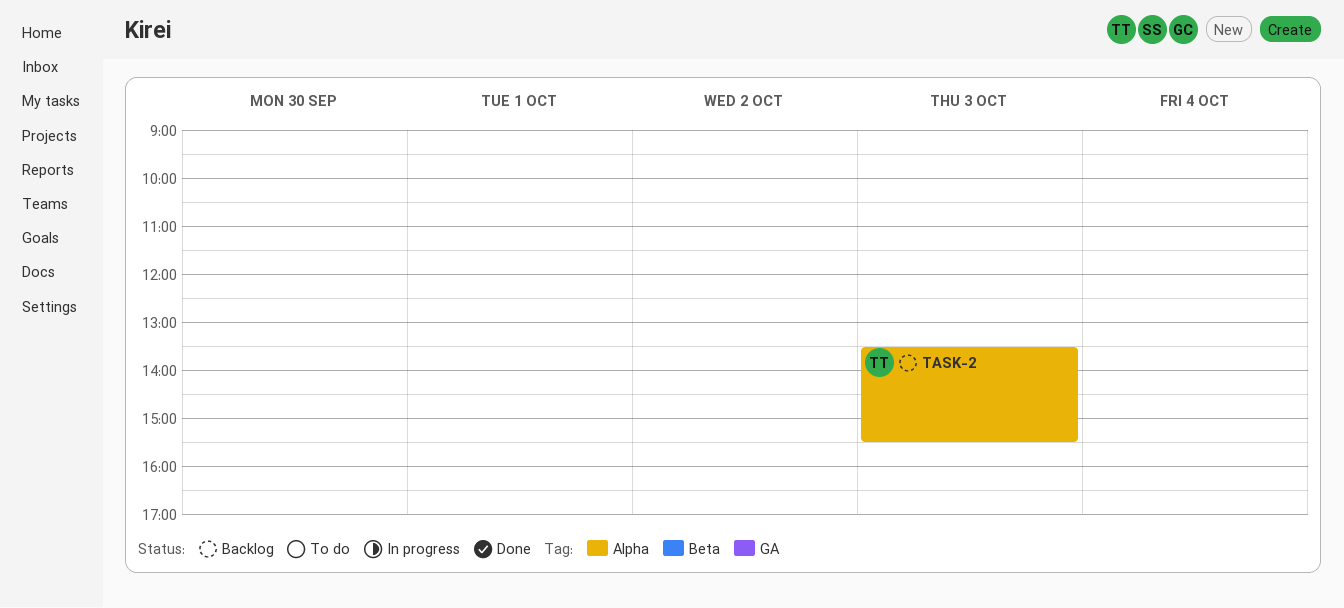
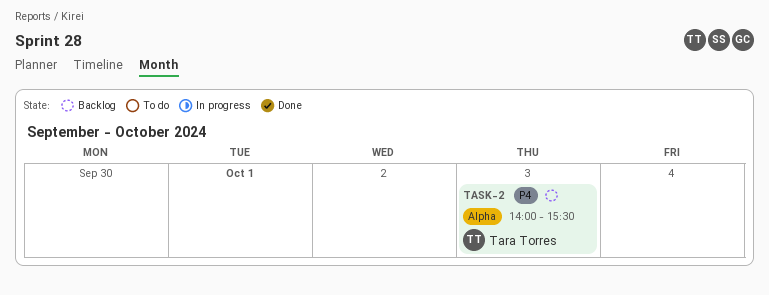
TASK-2, begins: 13:30 -> 14:00

